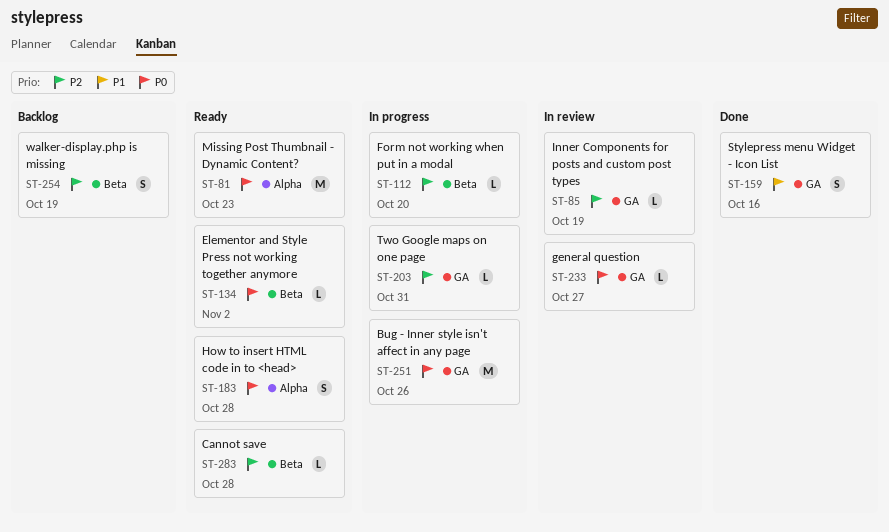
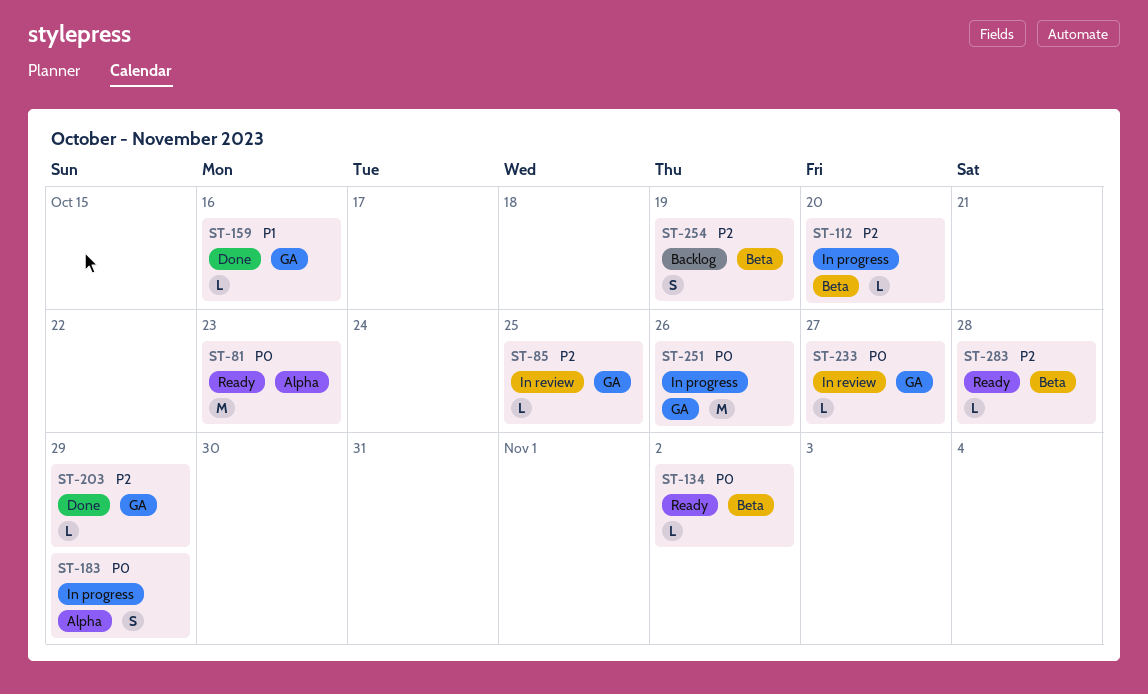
ST-85, due: Oct 19 -> Oct 25
ST-159, estimate: S -> L
ST-183, status: Ready -> In progress
ST-183, due: Oct 28 -> Oct 29
ST-203, status: In progress -> Done
ST-203, due: Oct 31 -> Oct 29

